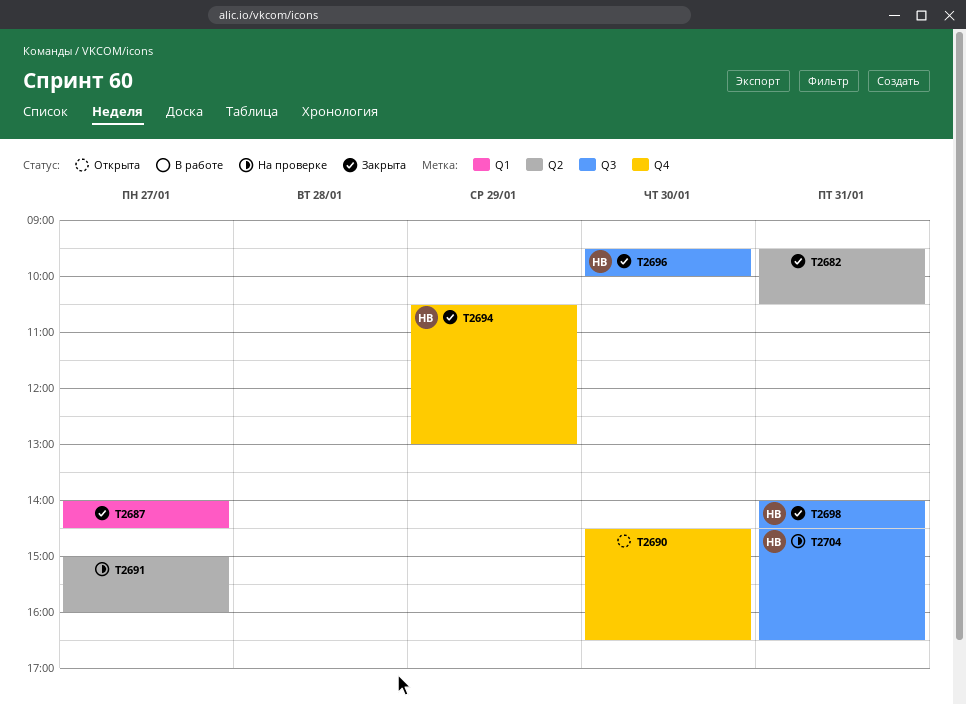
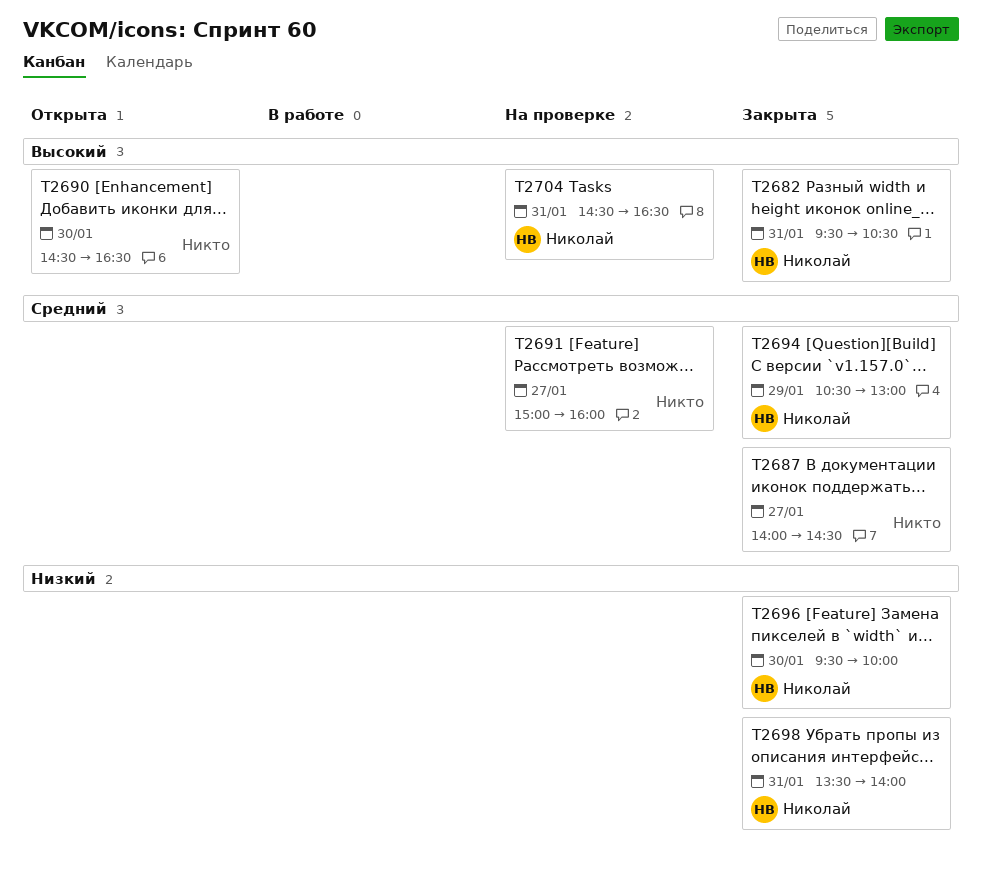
T2682, owner: none -> Николай
T2698, begins: 14:00 -> 13:30
T2698, ends: 14:30 -> 14:00

